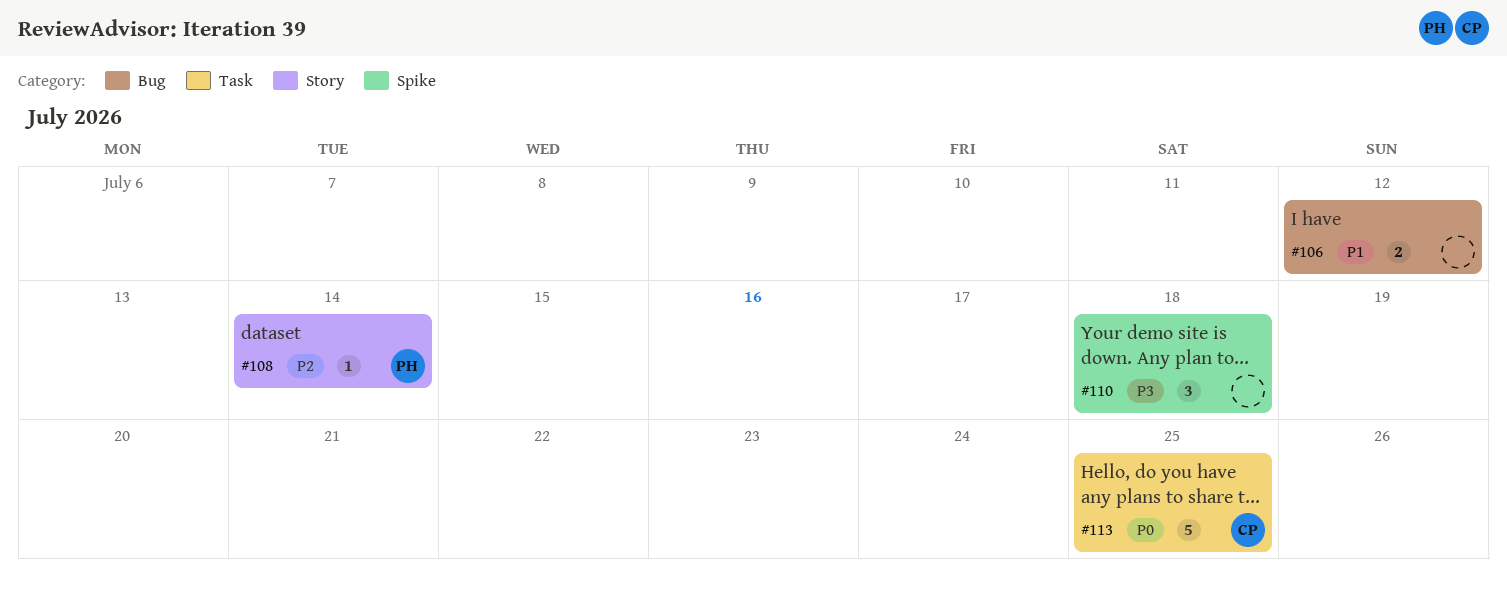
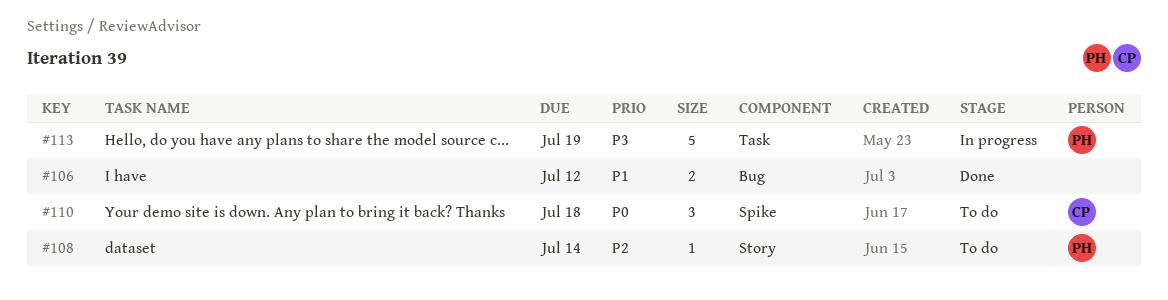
#110, owner: none -> CP
#110, priority: P3 -> P0
#113, owner: CP -> PH
#113, priority: P0 -> P3
#113, due: Jul 25 -> Jul 19

